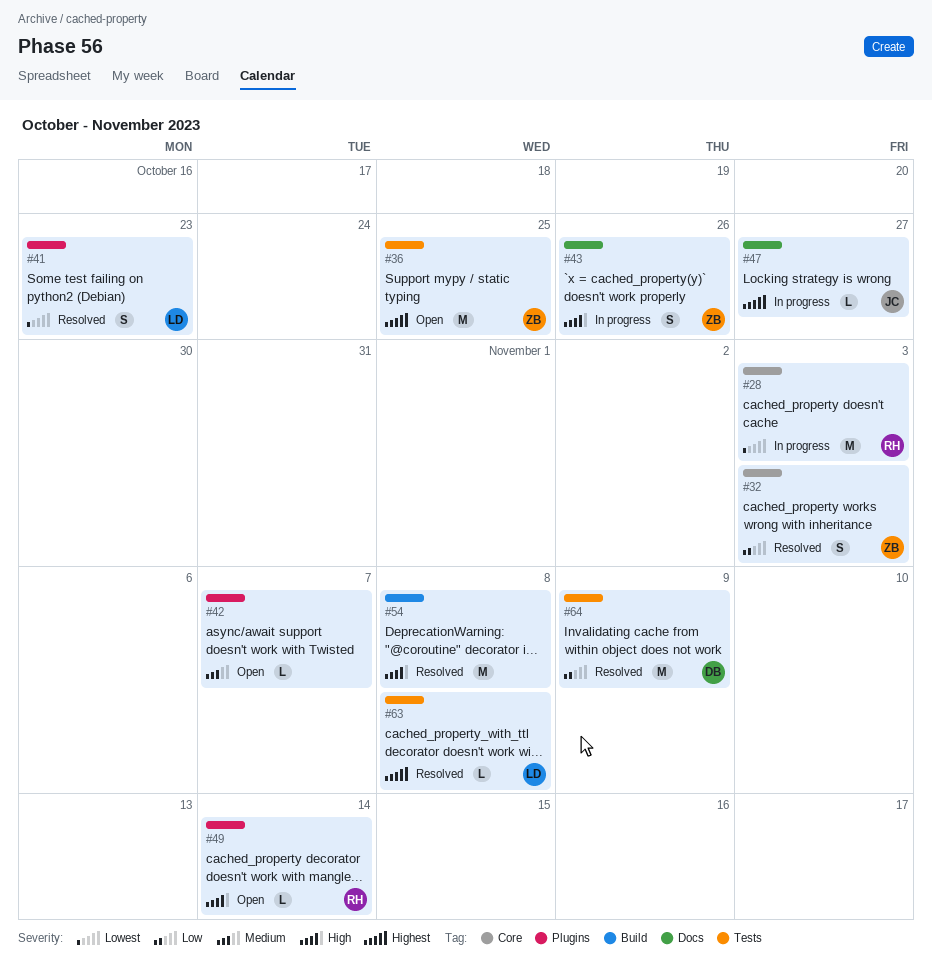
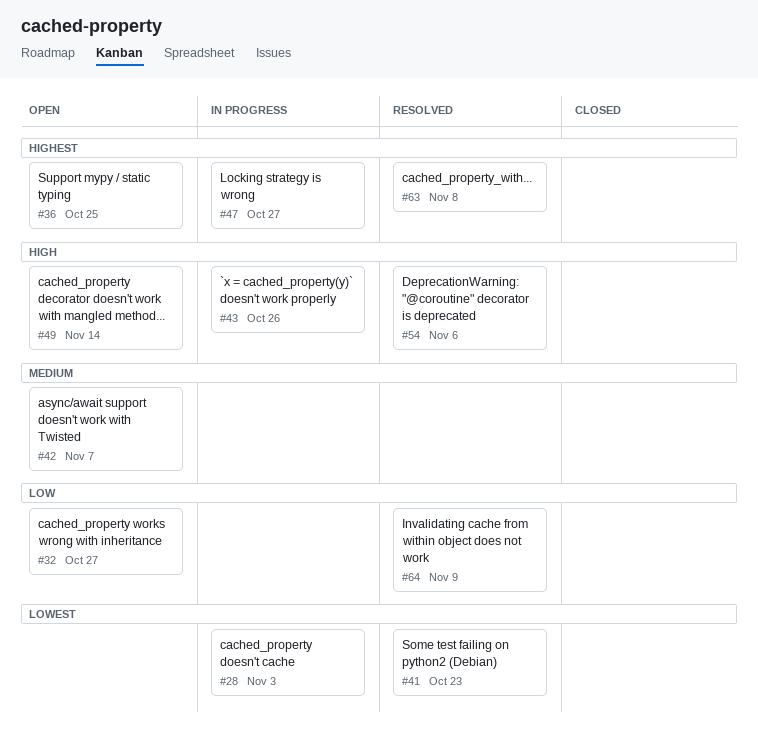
#32, status: Resolved -> Open
#32, due: Nov 3 -> Oct 27
#54, due: Nov 8 -> Nov 6

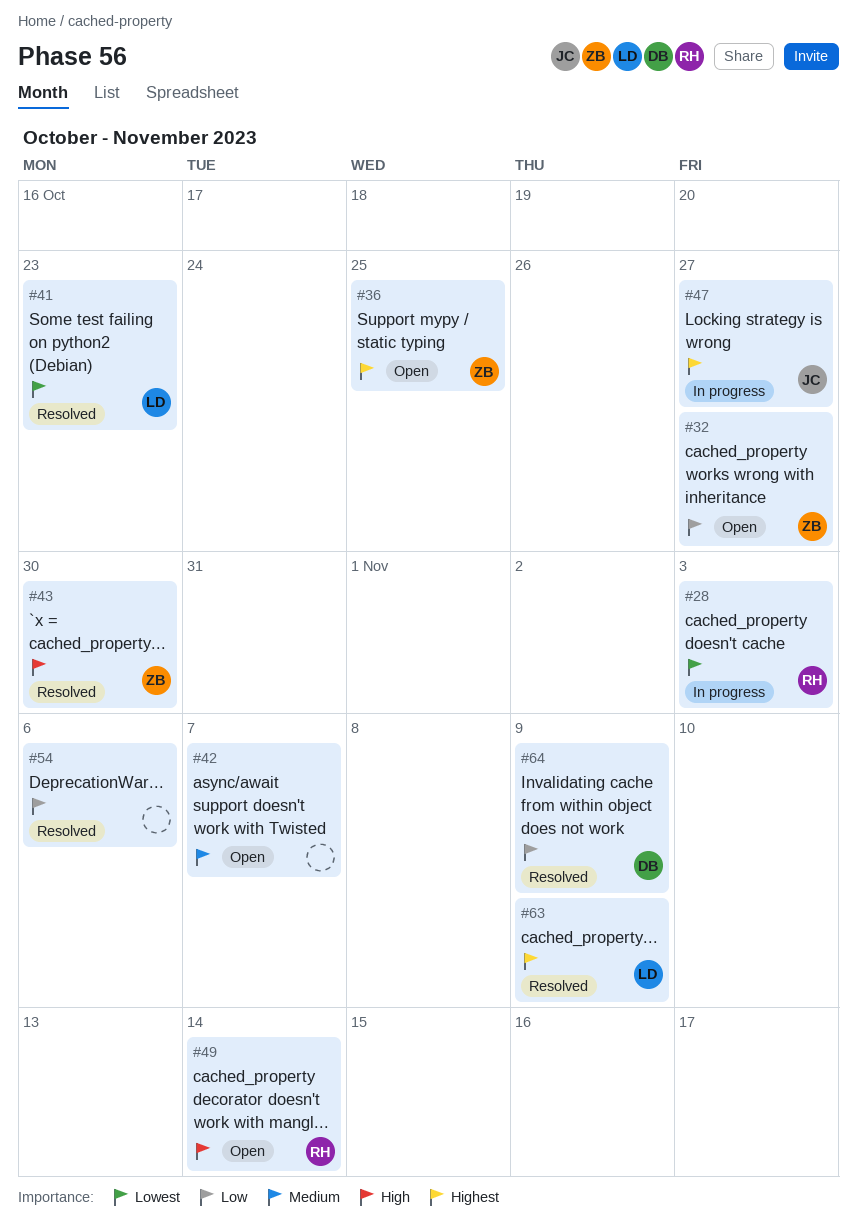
#43, status: In progress -> Resolved
#43, due: Oct 26 -> Oct 30
#54, priority: High -> Low
#63, due: Nov 8 -> Nov 9

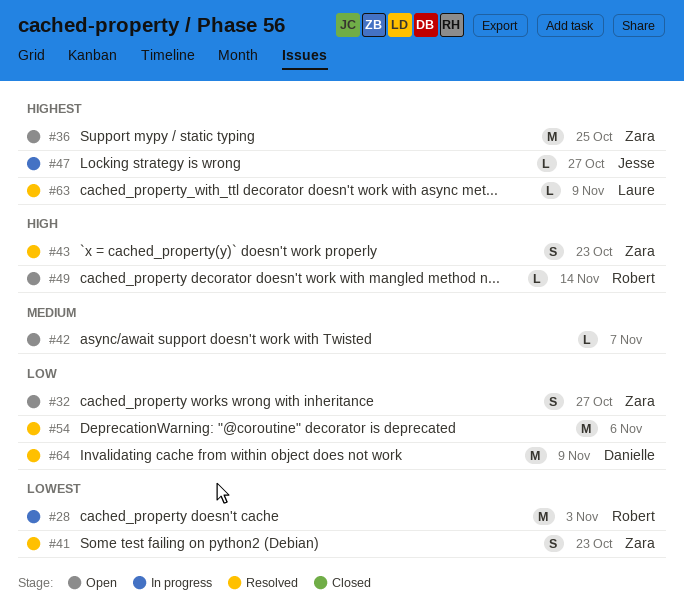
#41, owner: Laure -> Zara
#43, due: Oct 30 -> Oct 23

